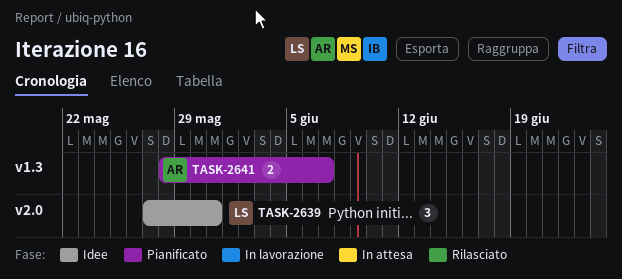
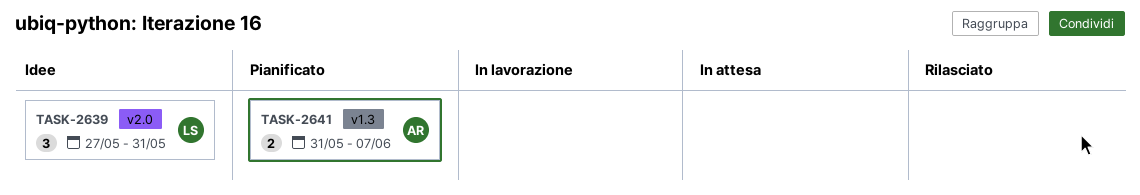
TASK-2641, start: May 28 -> May 31

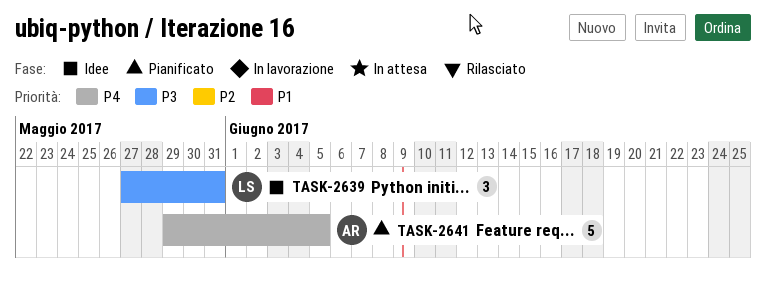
TASK-2641, estimate: 2 -> 5
TASK-2641, start: May 31 -> May 29
TASK-2641, due: Jun 7 -> Jun 5

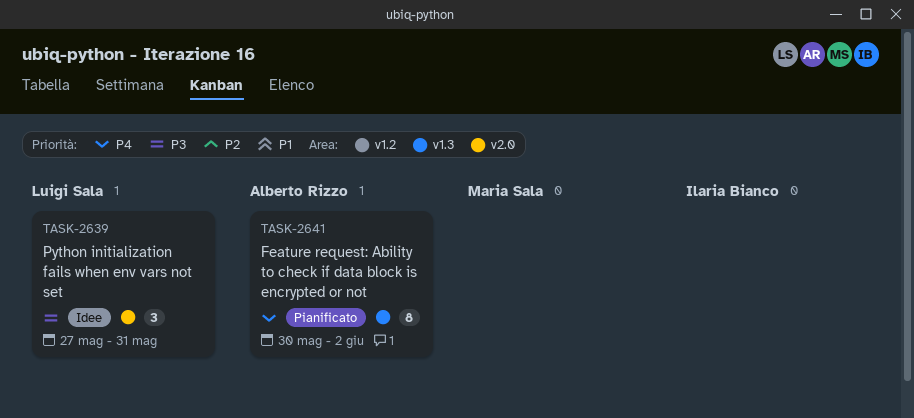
TASK-2641, estimate: 5 -> 8
TASK-2641, start: May 29 -> May 30
TASK-2641, due: Jun 5 -> Jun 2

